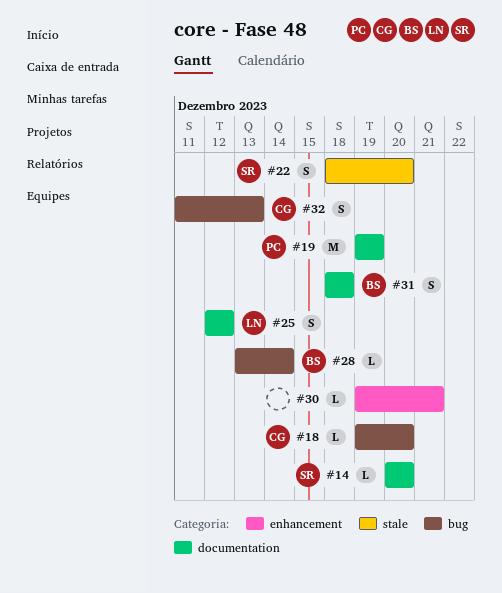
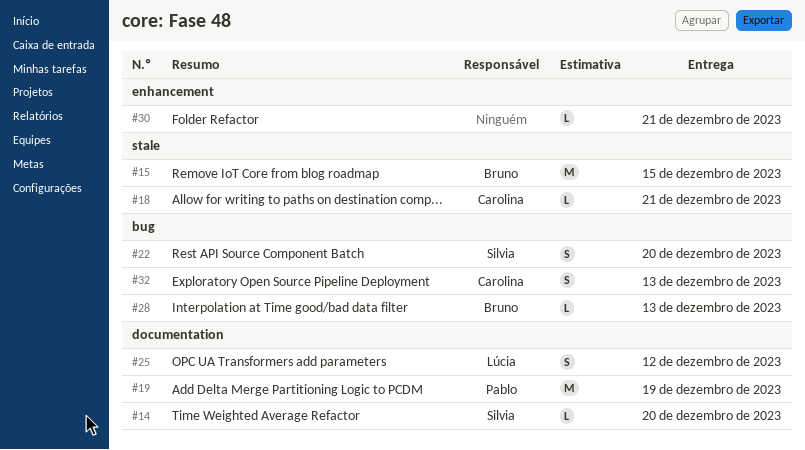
#15: none -> present
#18, label: bug -> stale
#18, due: Dec 20 -> Dec 21
#22, label: stale -> bug
#28, due: Dec 14 -> Dec 13
#31: present -> none

